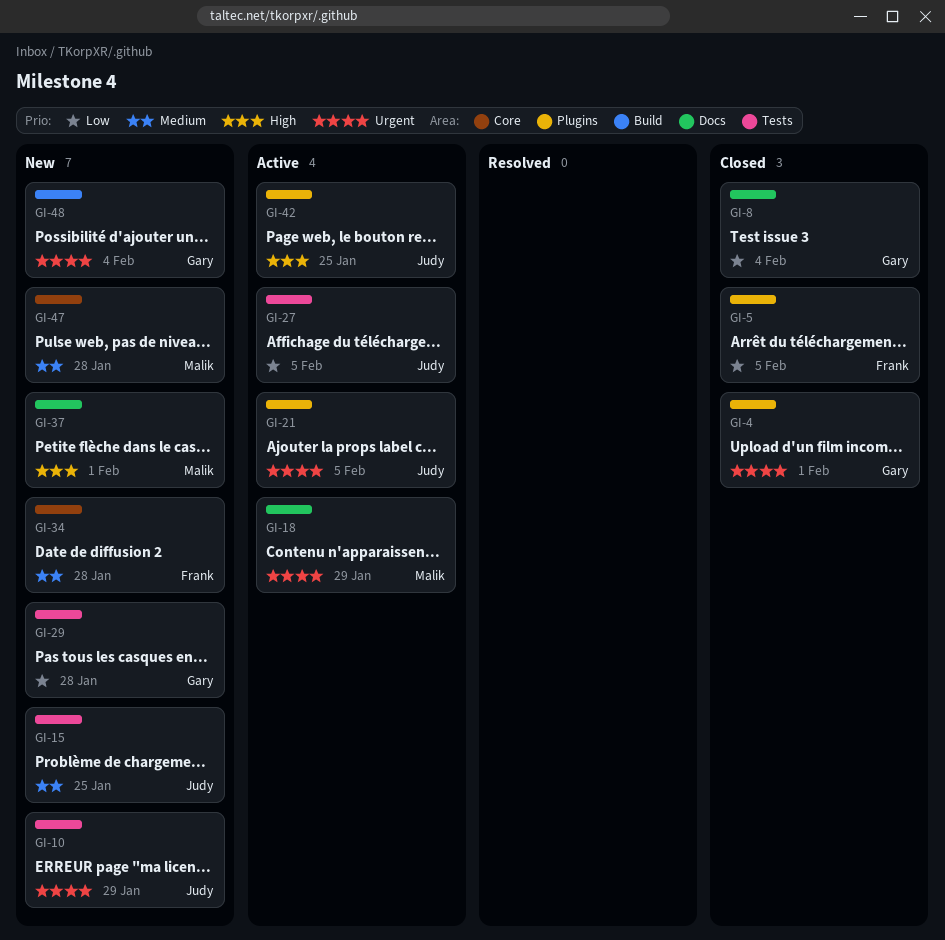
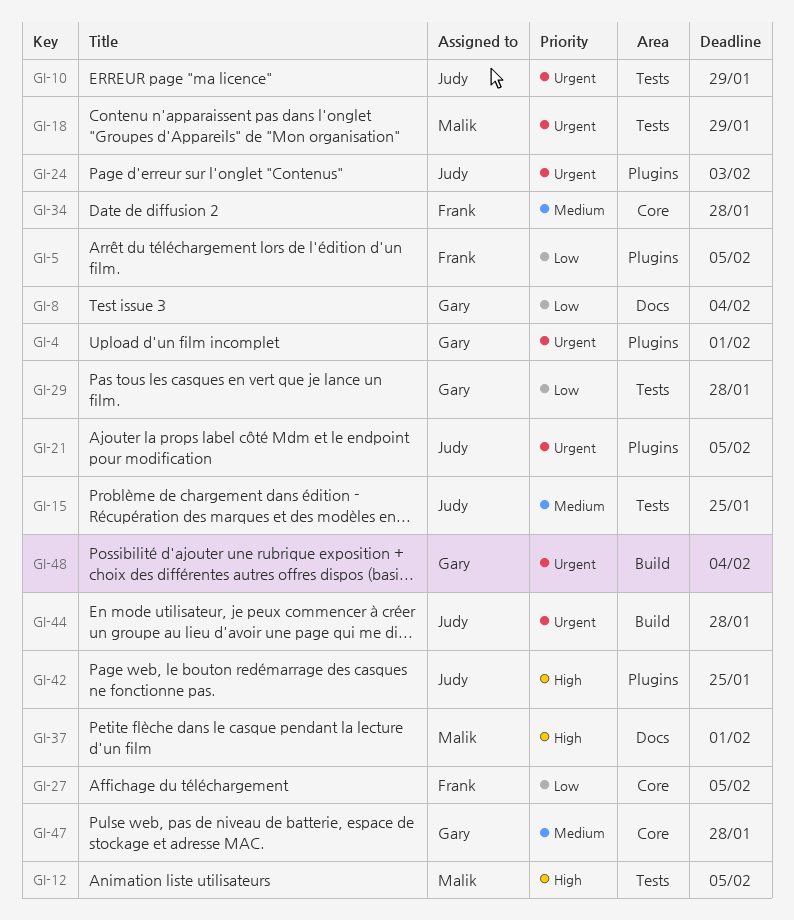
GI-12: none -> present
GI-18, label: Docs -> Tests
GI-24: none -> present
GI-27, owner: Judy -> Frank
GI-27, label: Tests -> Core
GI-44: none -> present
GI-47, owner: Malik -> Gary

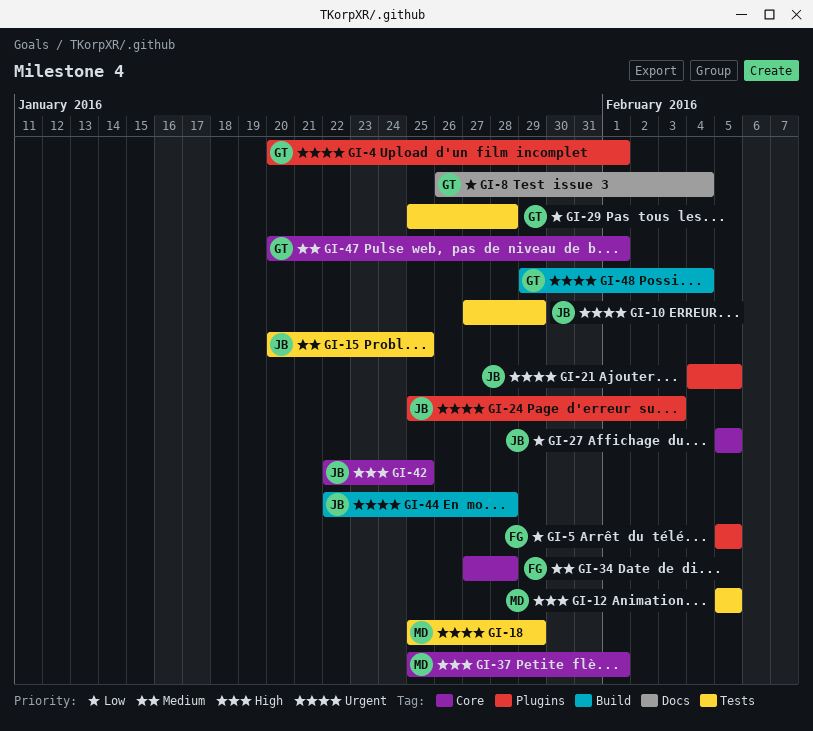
GI-27, owner: Frank -> Judy
GI-37, label: Docs -> Core
GI-42, label: Plugins -> Core
GI-47, due: Jan 28 -> Feb 1

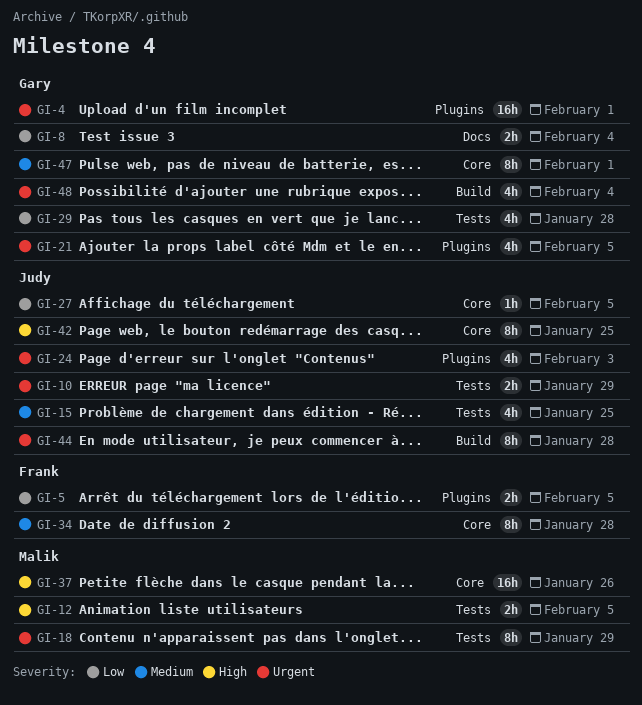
GI-21, owner: Judy -> Gary
GI-37, due: Feb 1 -> Jan 26

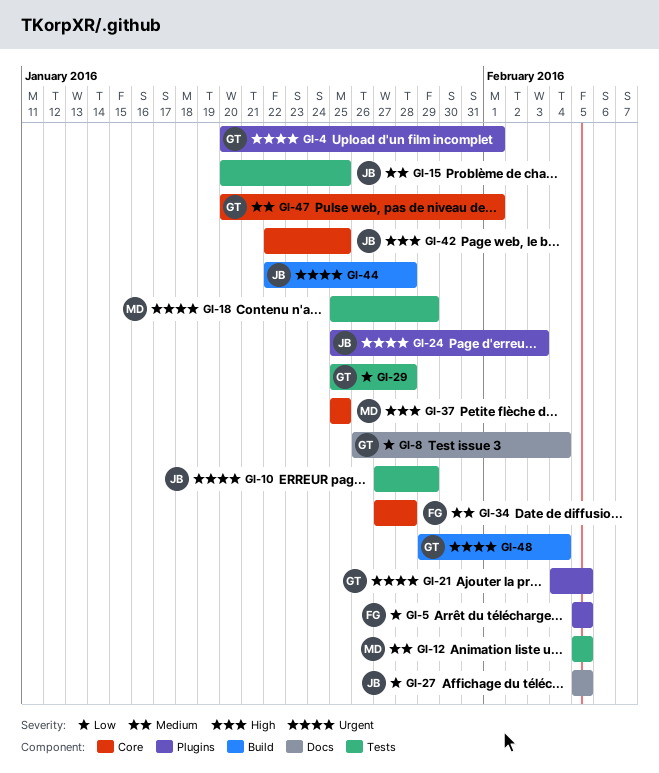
GI-12, priority: High -> Medium
GI-27, label: Core -> Docs
GI-37, due: Jan 26 -> Jan 25

